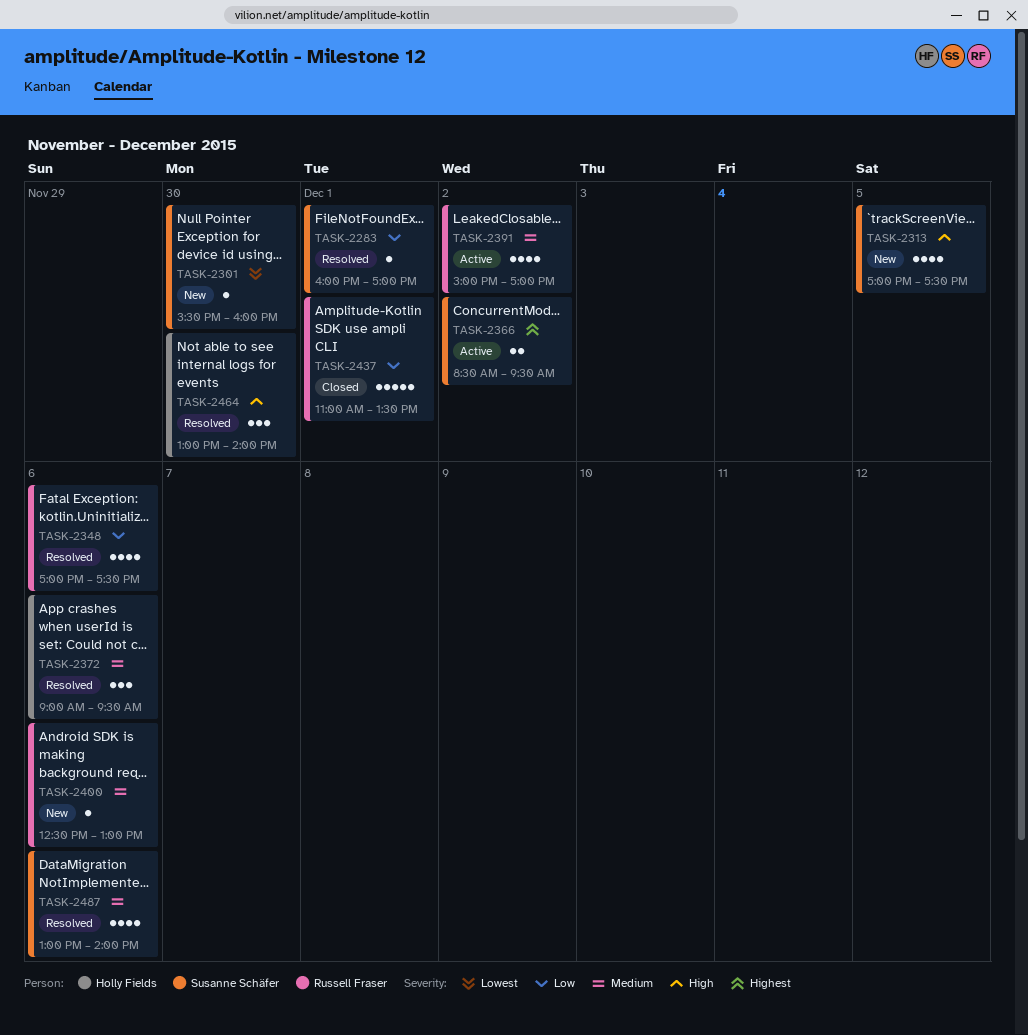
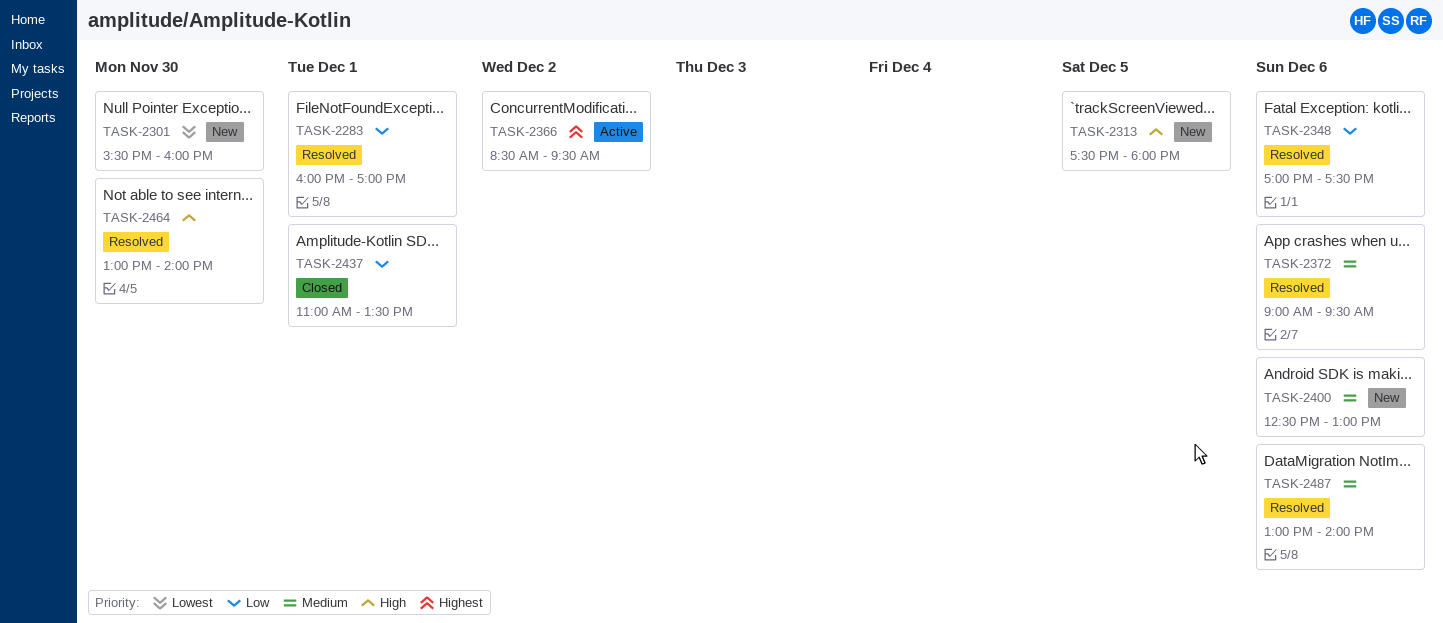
TASK-2313, begins: 17:00 -> 17:30
TASK-2313, ends: 17:30 -> 18:00
TASK-2391: present -> none

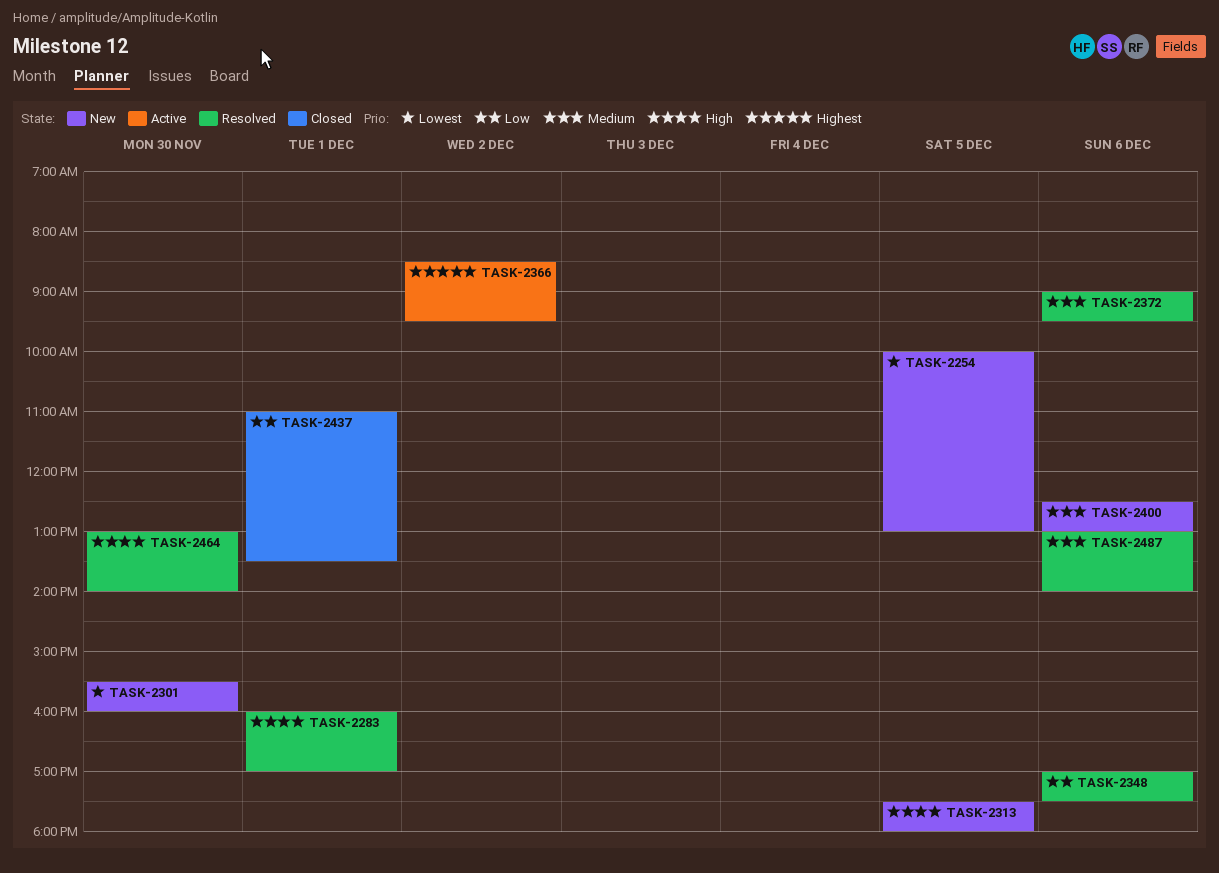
TASK-2254: none -> present
TASK-2283, priority: Low -> High

